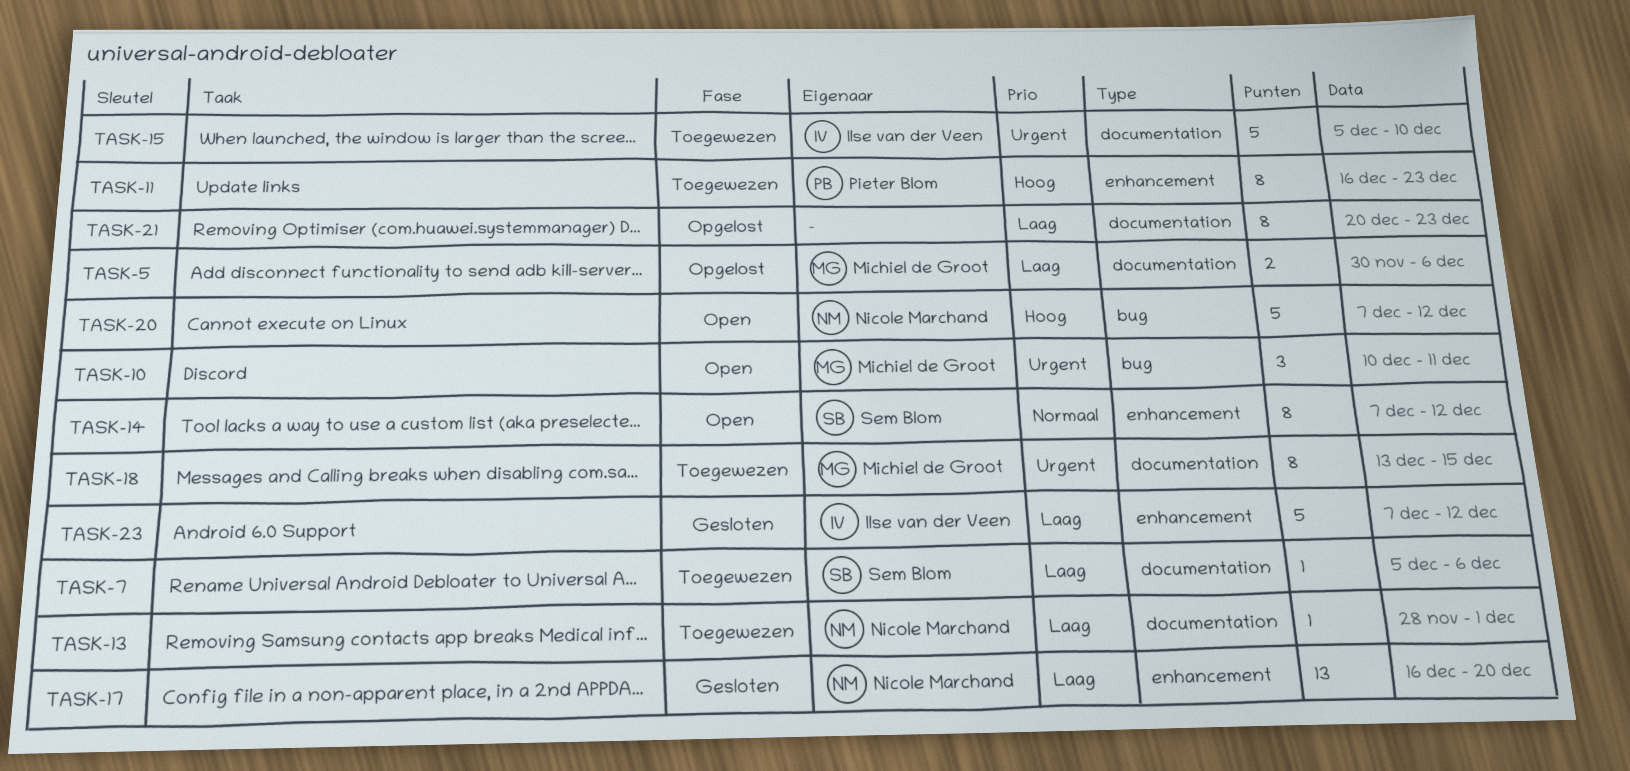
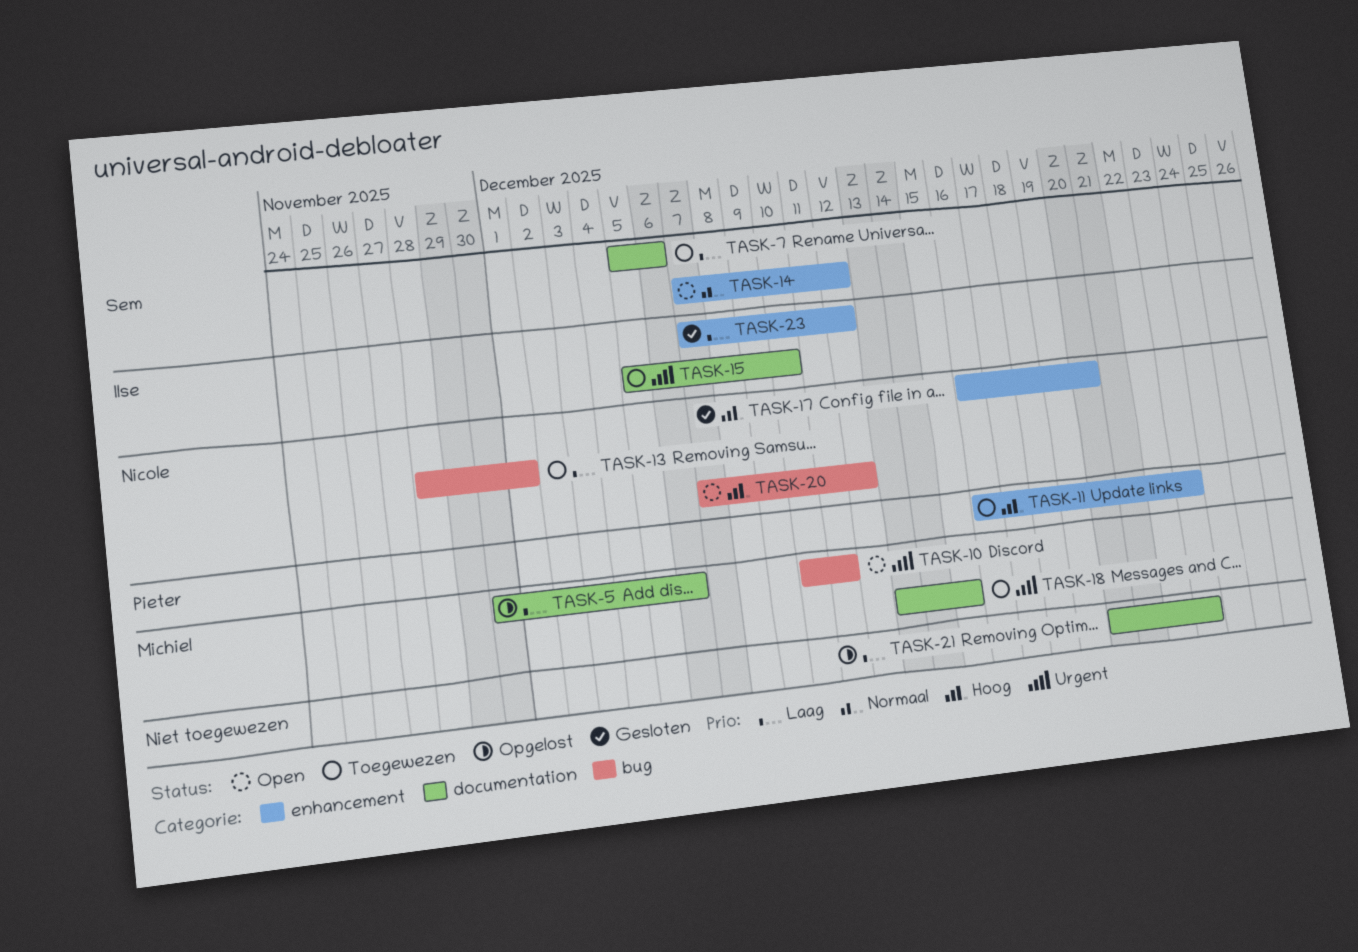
TASK-13, label: documentation -> bug
TASK-17, priority: Laag -> Hoog

